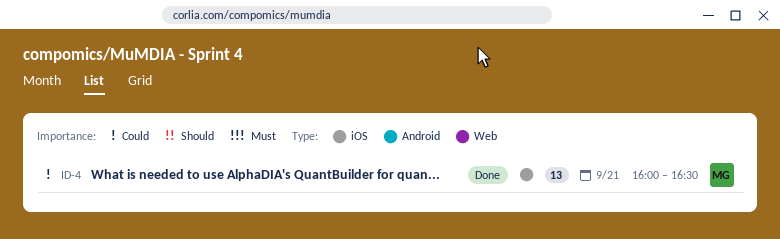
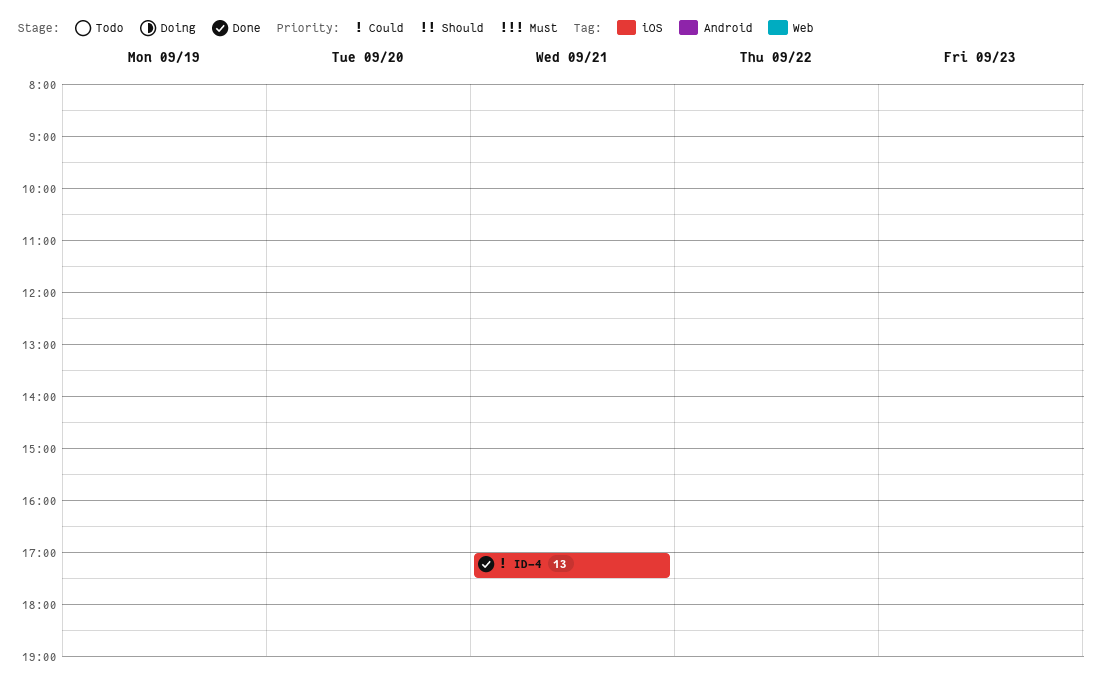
ID-4, begins: 16:00 -> 17:00
ID-4, ends: 16:30 -> 17:30

